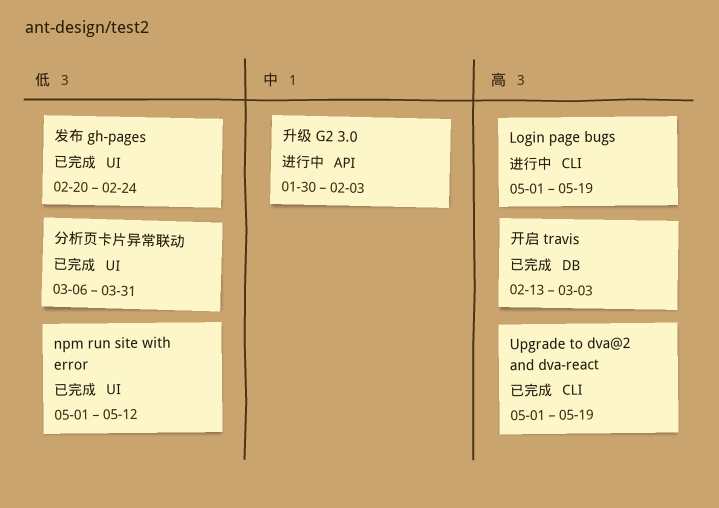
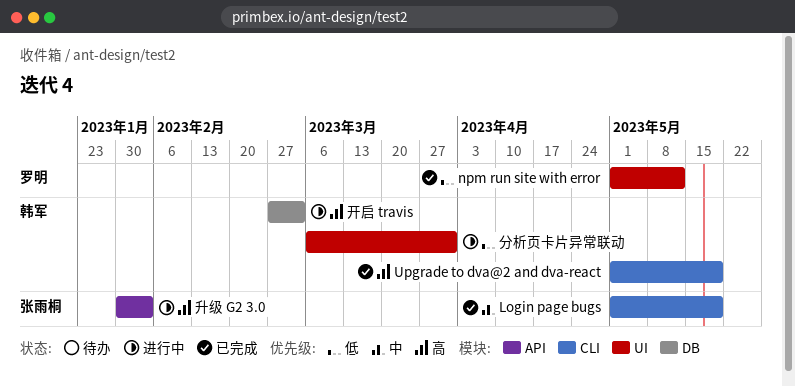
Login page bugs, status: 进行中 -> 已完成
Login page bugs, priority: 高 -> 中
分析页卡片异常联动, status: 已完成 -> 进行中
升级 G2 3.0, priority: 中 -> 高
发布 gh-pages: present -> none
开启 travis, status: 已完成 -> 进行中
开启 travis, start: Feb 13 -> Feb 27

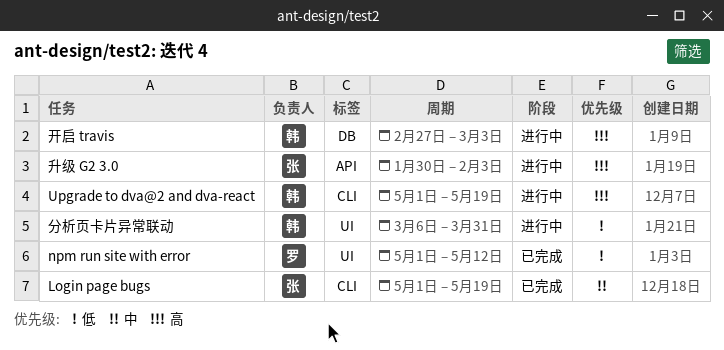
Upgrade to dva@2 and dva-react, status: 已完成 -> 进行中

